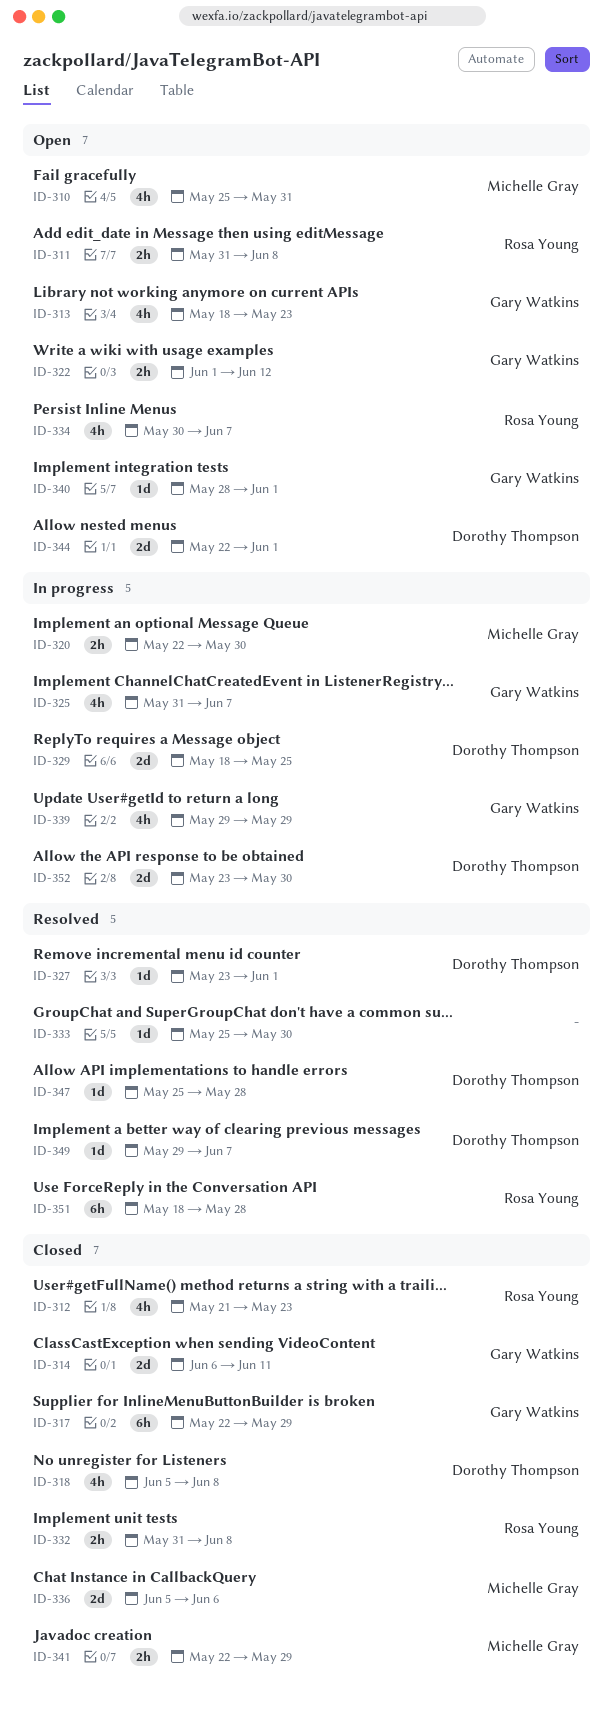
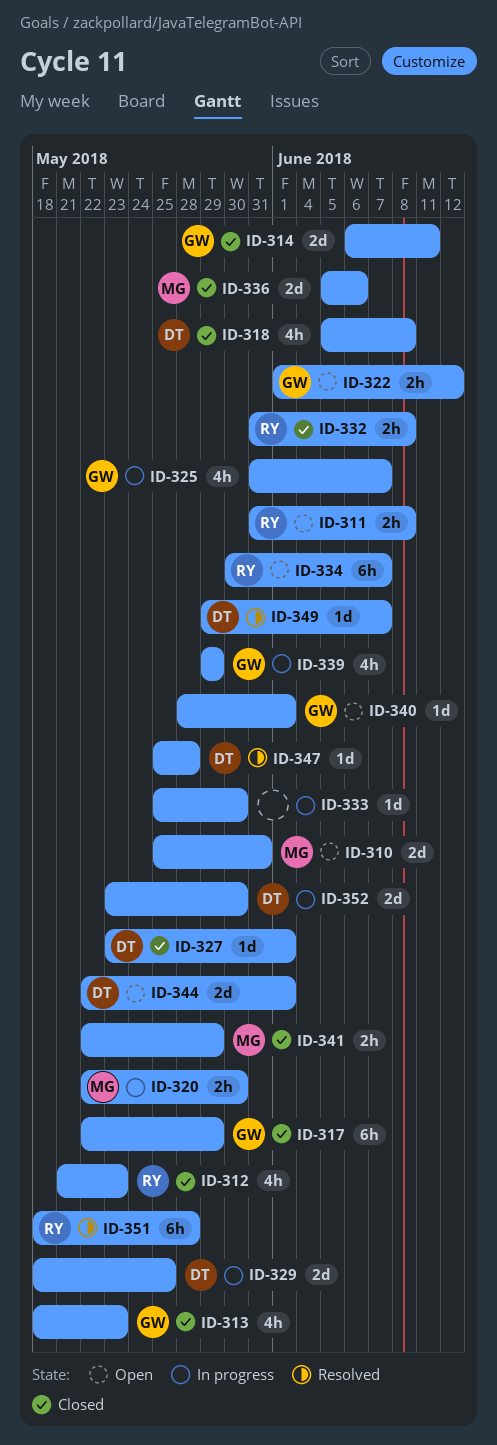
ID-310, estimate: 4h -> 2d
ID-313, status: Open -> Closed
ID-327, status: Resolved -> Closed
ID-333, status: Resolved -> In progress
ID-334, estimate: 4h -> 6h

